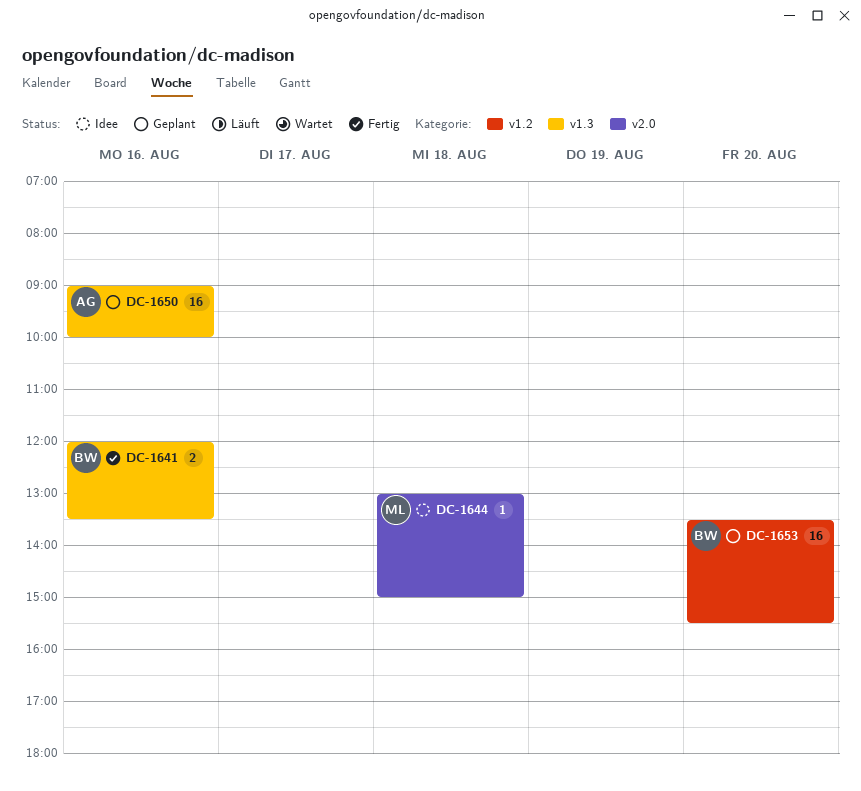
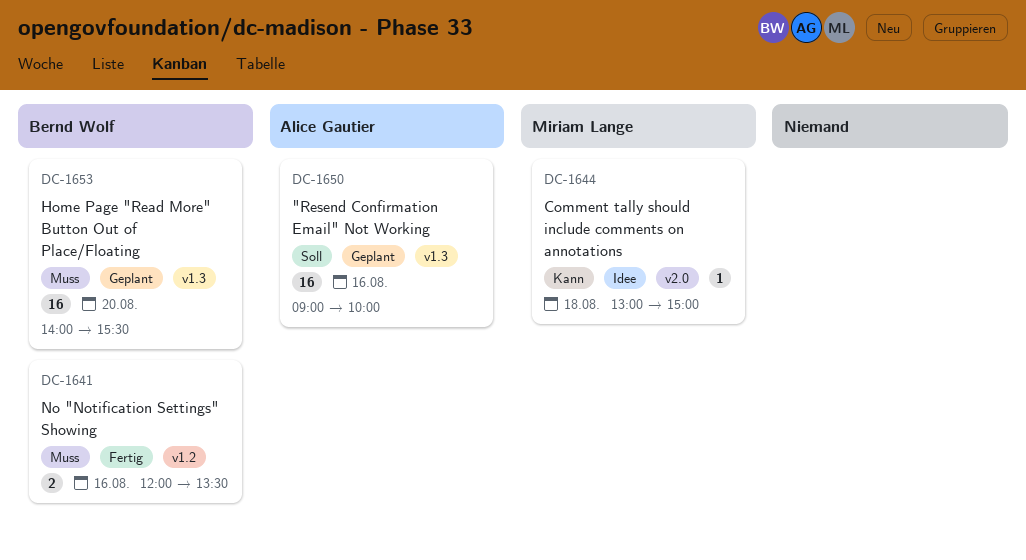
DC-1641, label: v1.3 -> v1.2
DC-1653, label: v1.2 -> v1.3
DC-1653, begins: 13:30 -> 14:00

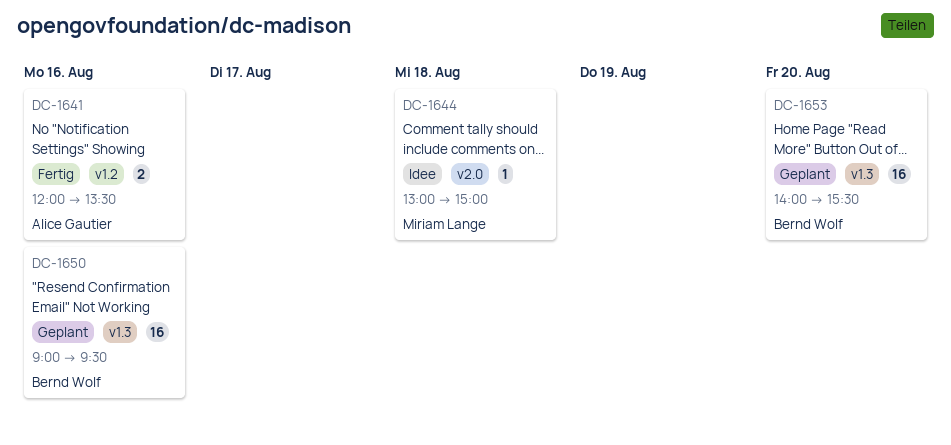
DC-1641, owner: Bernd Wolf -> Alice Gautier
DC-1650, owner: Alice Gautier -> Bernd Wolf
DC-1650, ends: 10:00 -> 09:30

